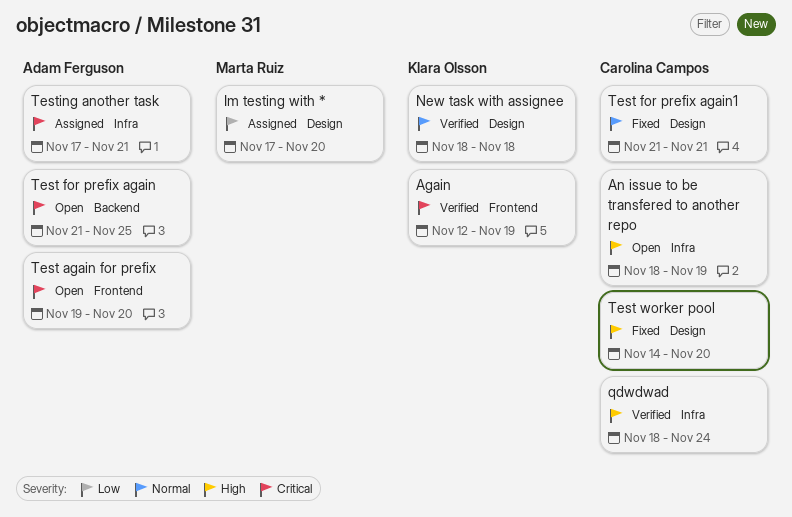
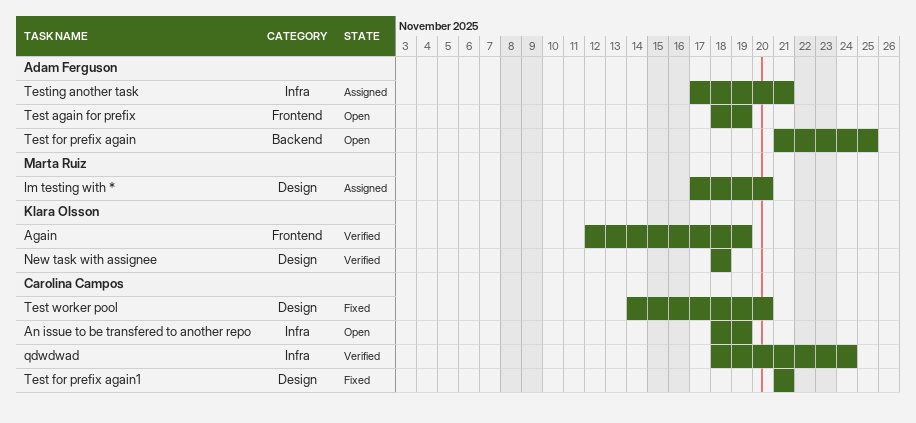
Test again for prefix, start: Nov 19 -> Nov 18
Test again for prefix, due: Nov 20 -> Nov 19

